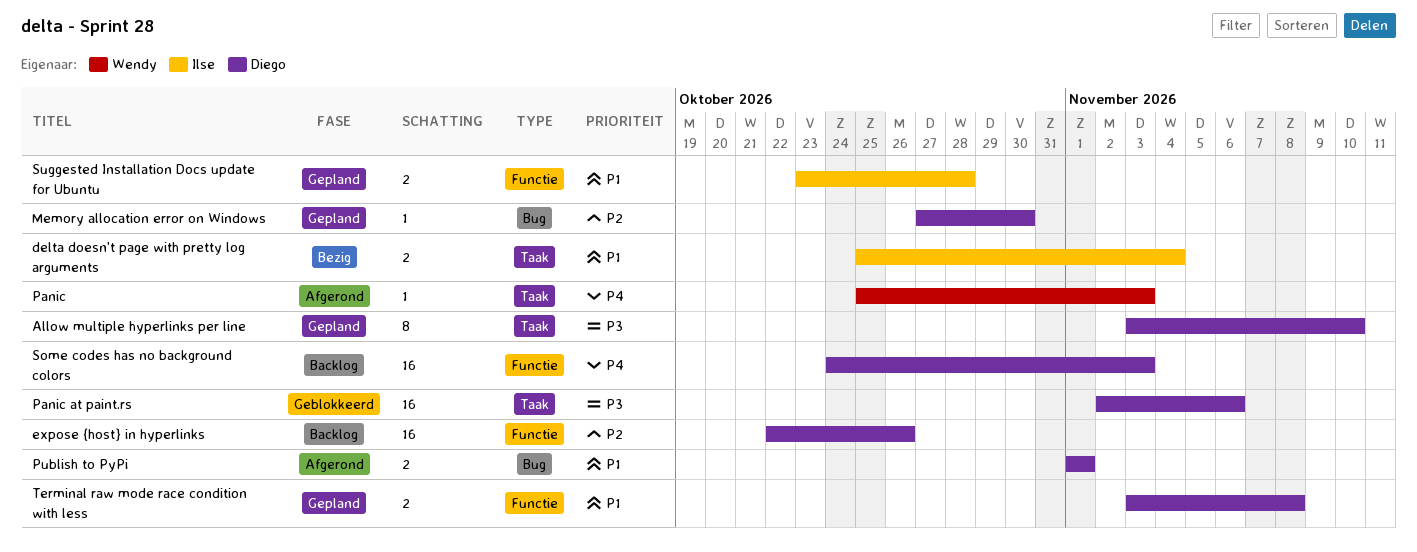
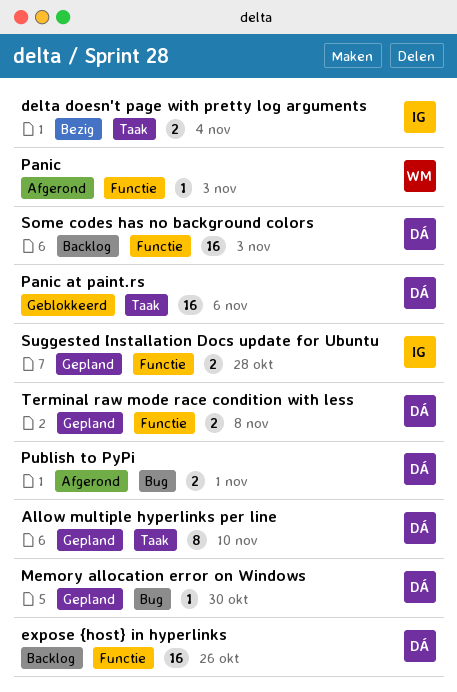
Panic, label: Taak -> Functie

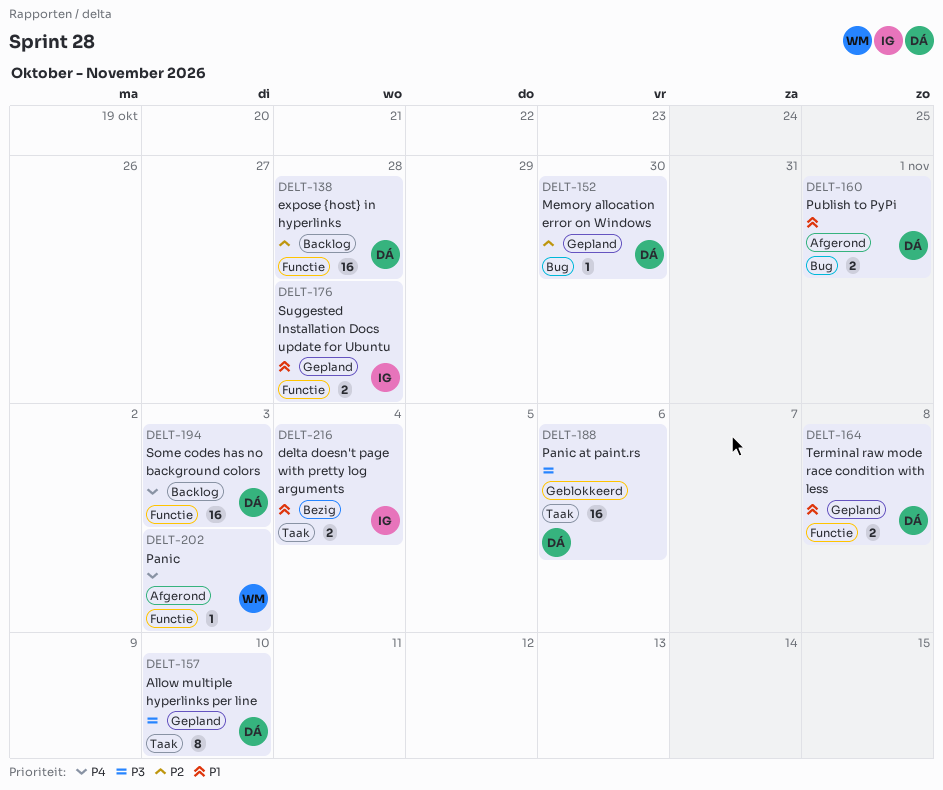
expose {host} in hyperlinks, due: Oct 26 -> Oct 28

